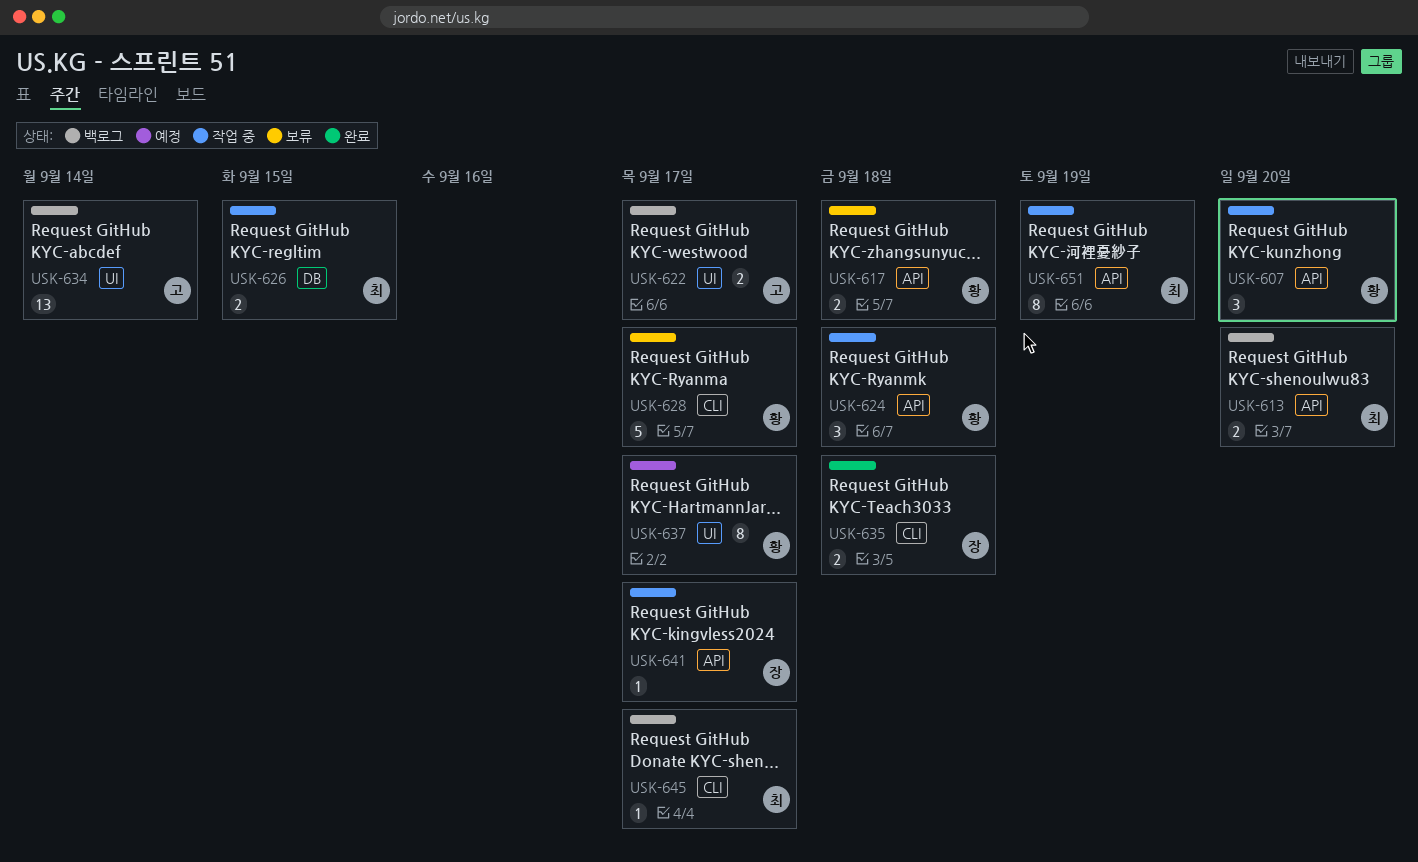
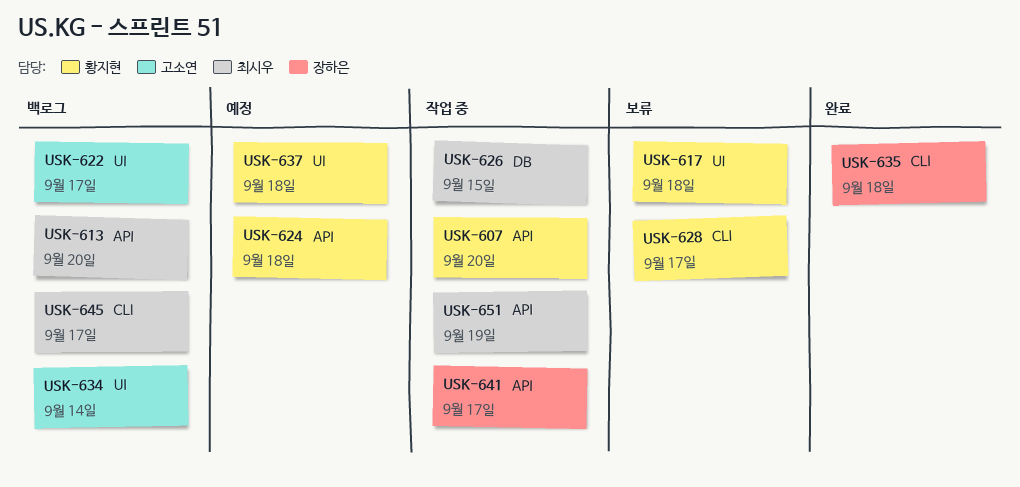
USK-617, label: API -> UI
USK-624, status: 작업 중 -> 예정
USK-637, due: Sep 17 -> Sep 18

